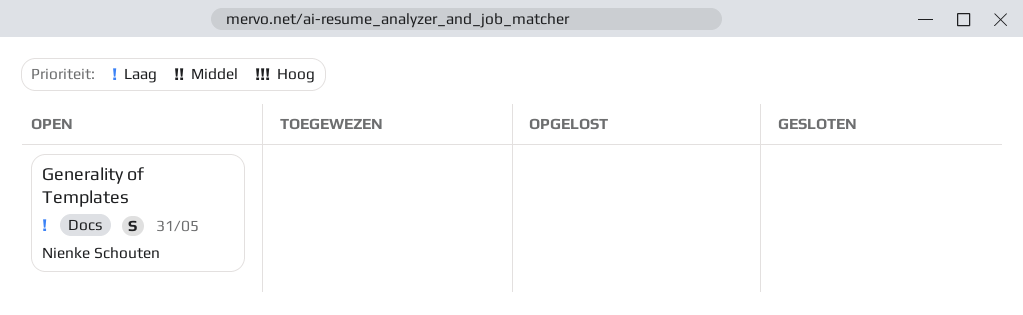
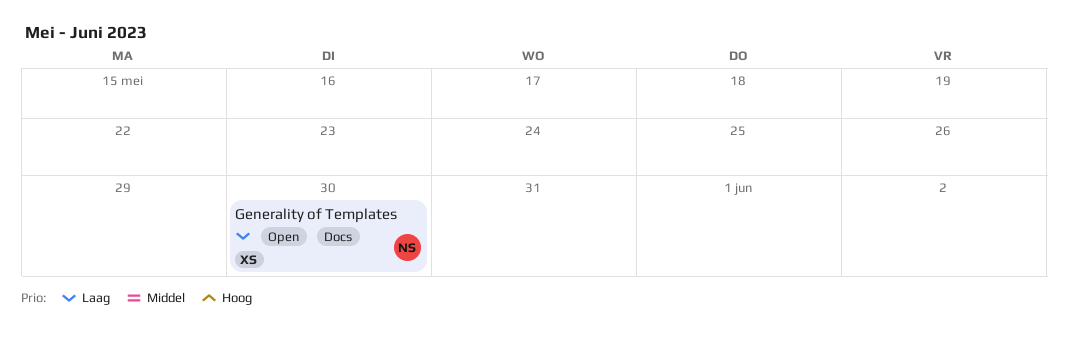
Generality of Templates, estimate: S -> XS
Generality of Templates, due: May 31 -> May 30

